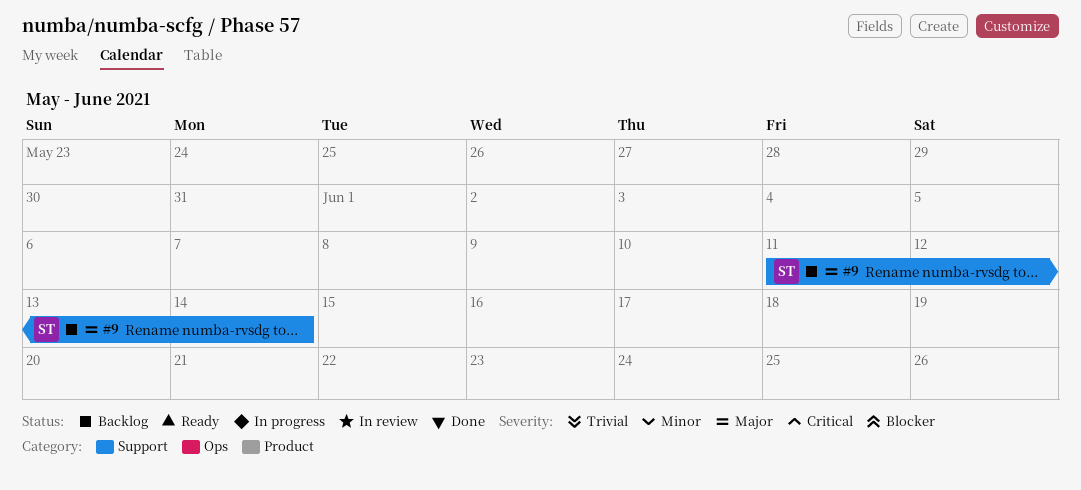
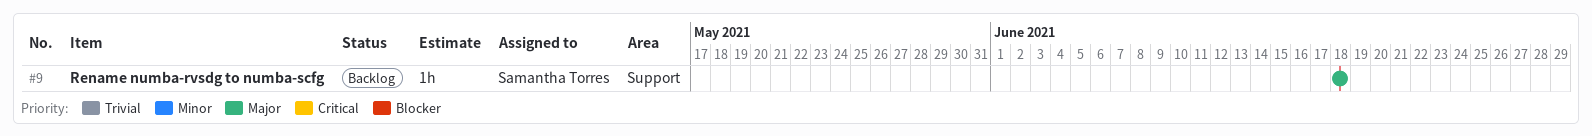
#9, start: Jun 11 -> Jun 18
#9, due: Jun 14 -> Jun 18

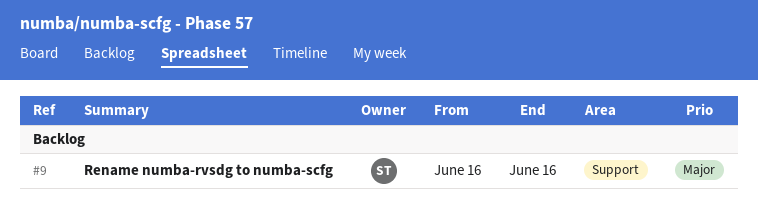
#9, start: Jun 18 -> Jun 16
#9, due: Jun 18 -> Jun 16

